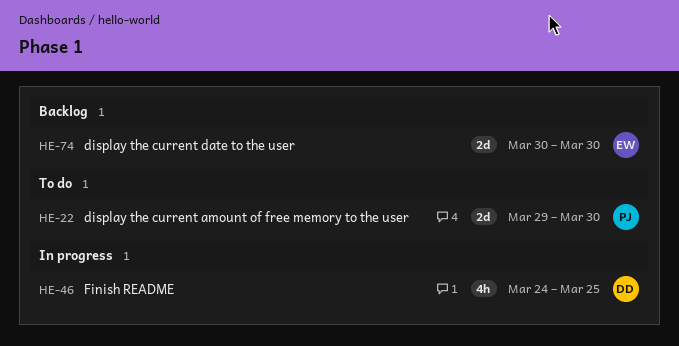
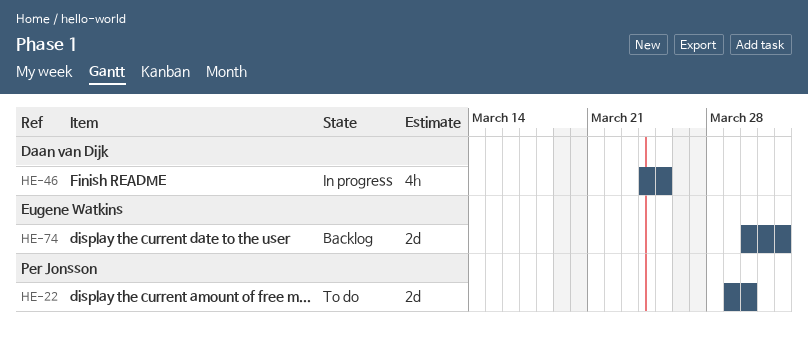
HE-74, due: Mar 30 -> Apr 1

